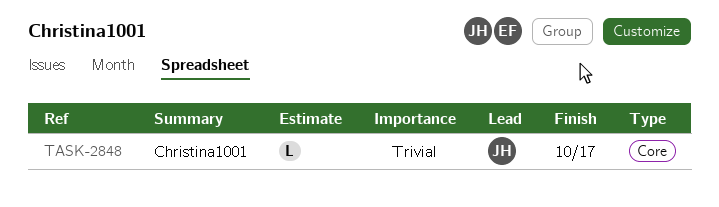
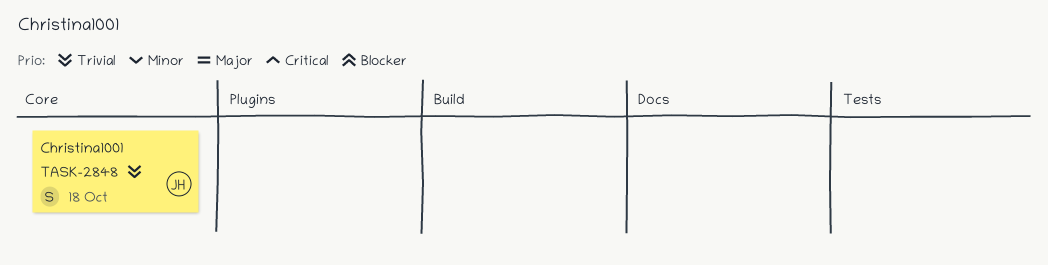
TASK-2848, estimate: L -> S
TASK-2848, due: Oct 17 -> Oct 18

